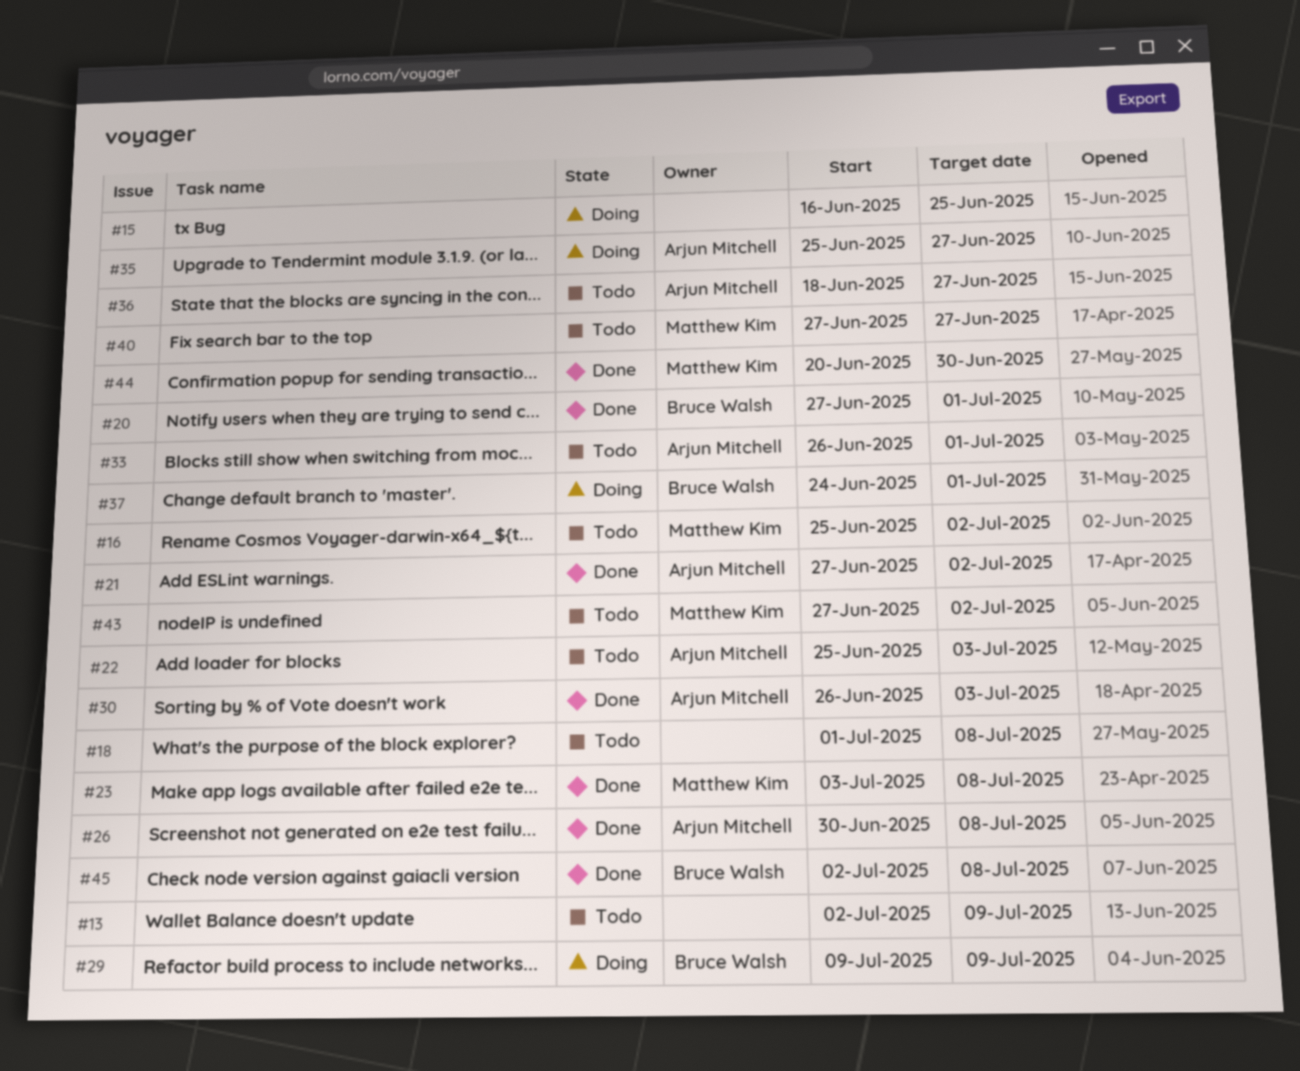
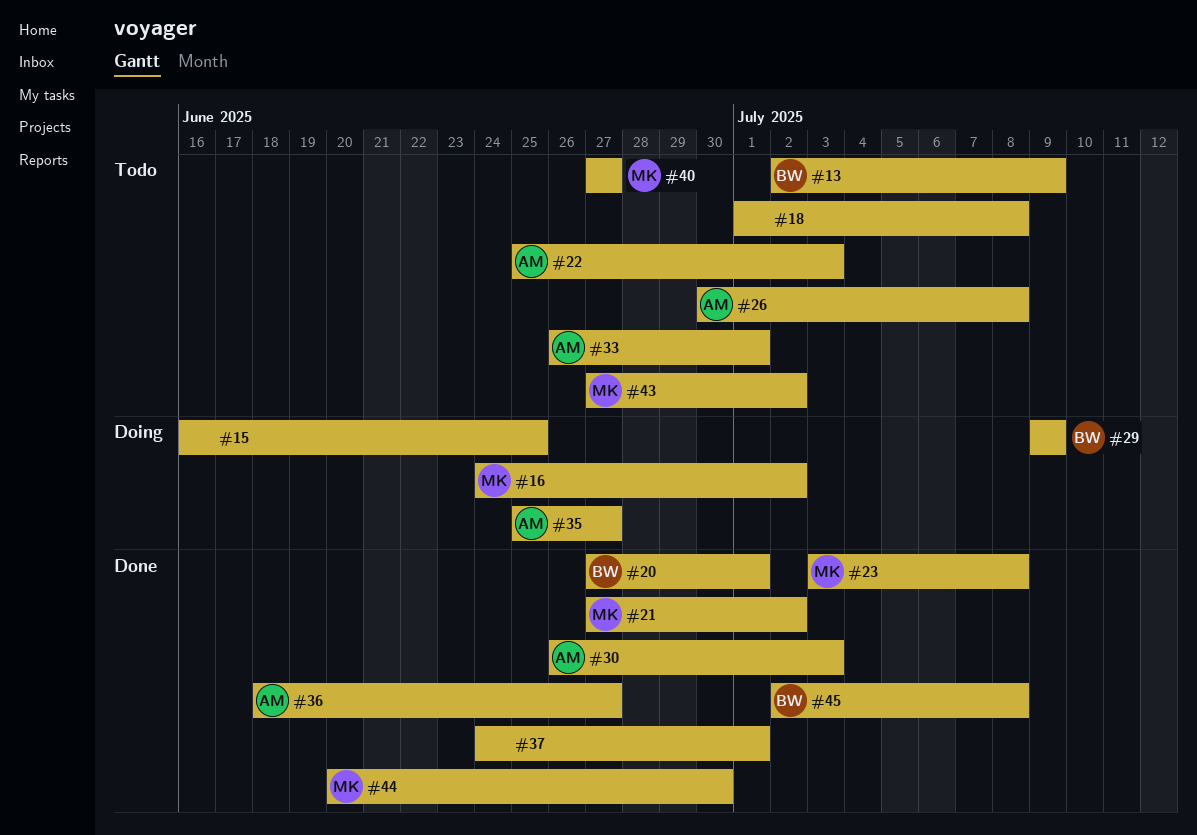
#13, owner: none -> Bruce Walsh
#16, status: Todo -> Doing
#16, start: Jun 25 -> Jun 24
#21, owner: Arjun Mitchell -> Matthew Kim
#26, status: Done -> Todo
#36, status: Todo -> Done
#37, status: Doing -> Done
#37, owner: Bruce Walsh -> none

